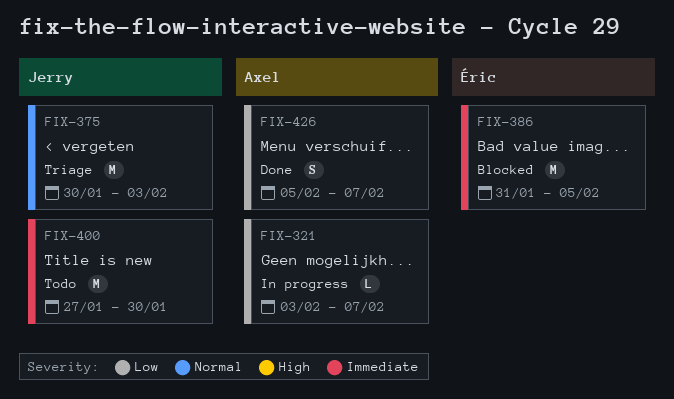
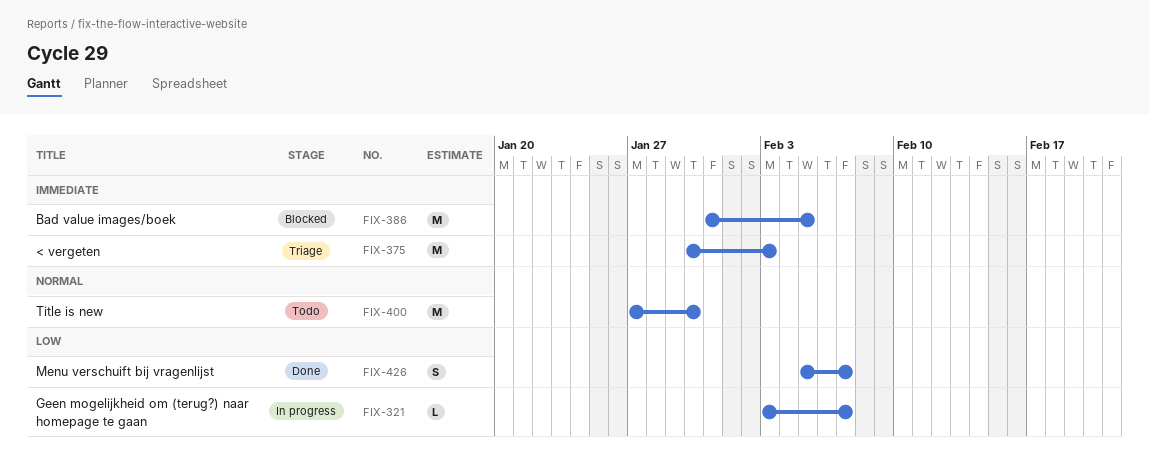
FIX-375, priority: Normal -> Immediate
FIX-400, priority: Immediate -> Normal

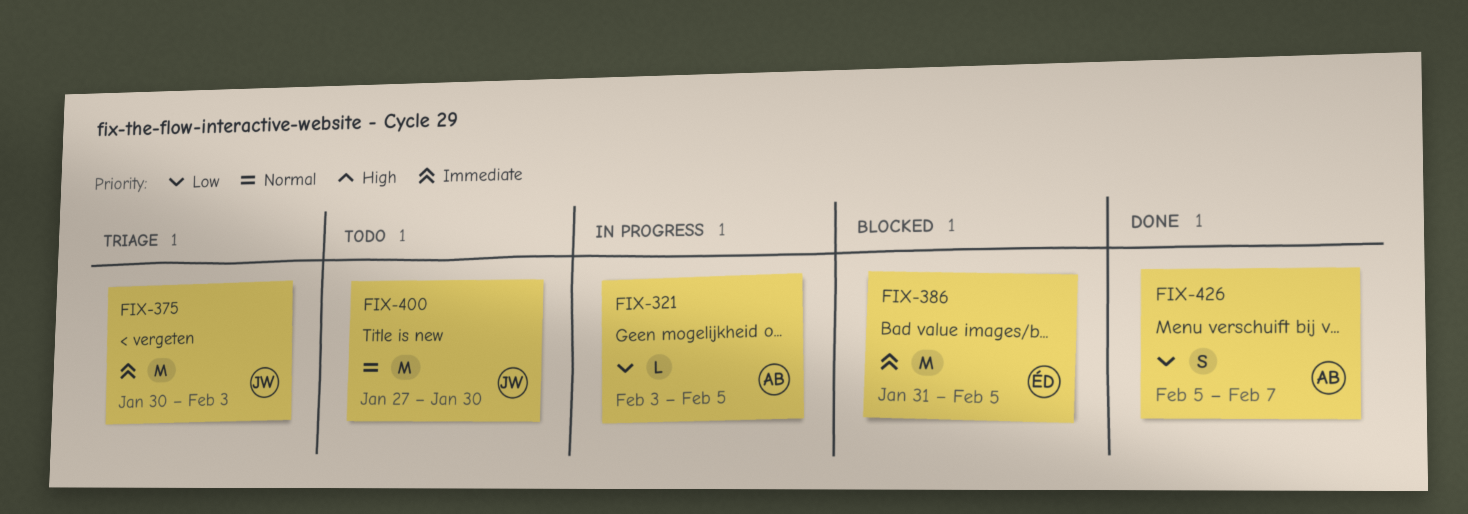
FIX-321, due: Feb 7 -> Feb 5

